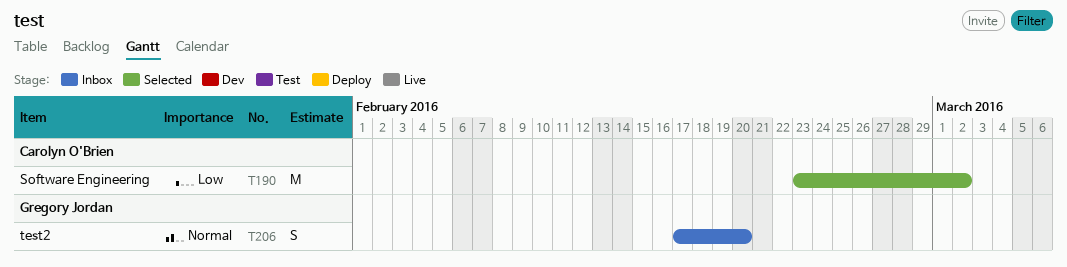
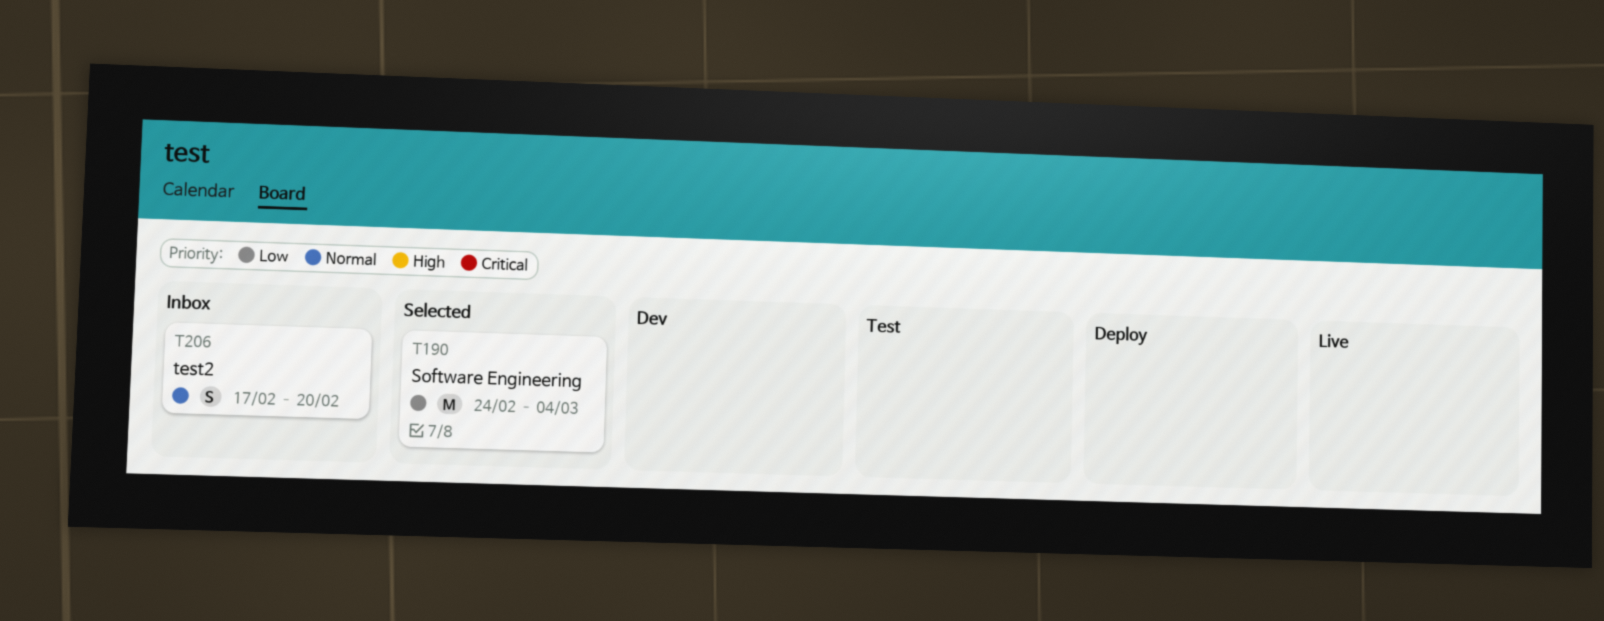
T190, start: Feb 23 -> Feb 24
T190, due: Mar 2 -> Mar 4

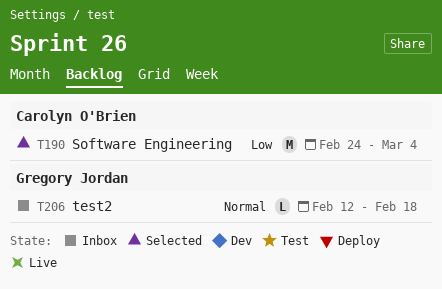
T206, estimate: S -> L
T206, start: Feb 17 -> Feb 12
T206, due: Feb 20 -> Feb 18

